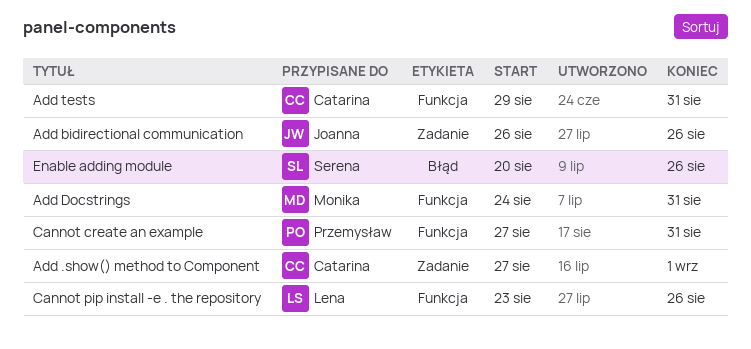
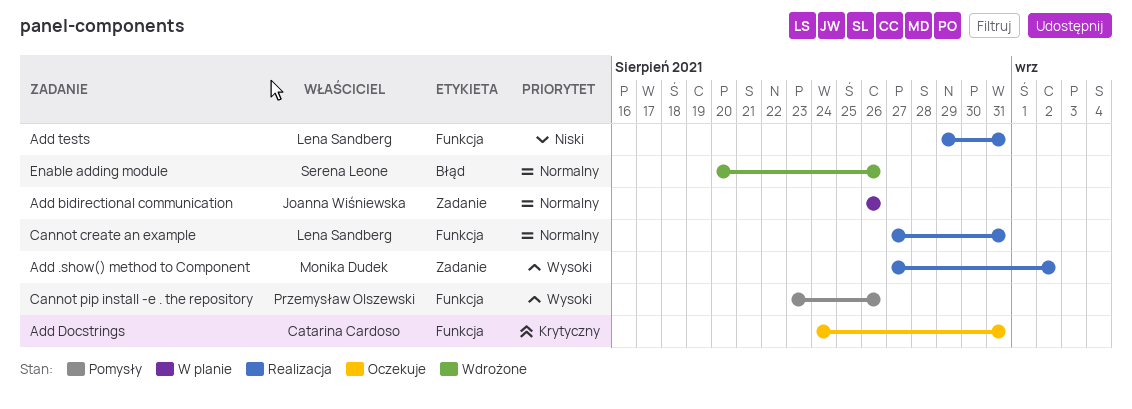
Add .show() method to Component, owner: Catarina Cardoso -> Monika Dudek
Add .show() method to Component, due: Sep 1 -> Sep 2
Add Docstrings, owner: Monika Dudek -> Catarina Cardoso
Add tests, owner: Catarina Cardoso -> Lena Sandberg
Cannot create an example, owner: Przemysław Olszewski -> Lena Sandberg
Cannot pip install -e . the repository, owner: Lena Sandberg -> Przemysław Olszewski

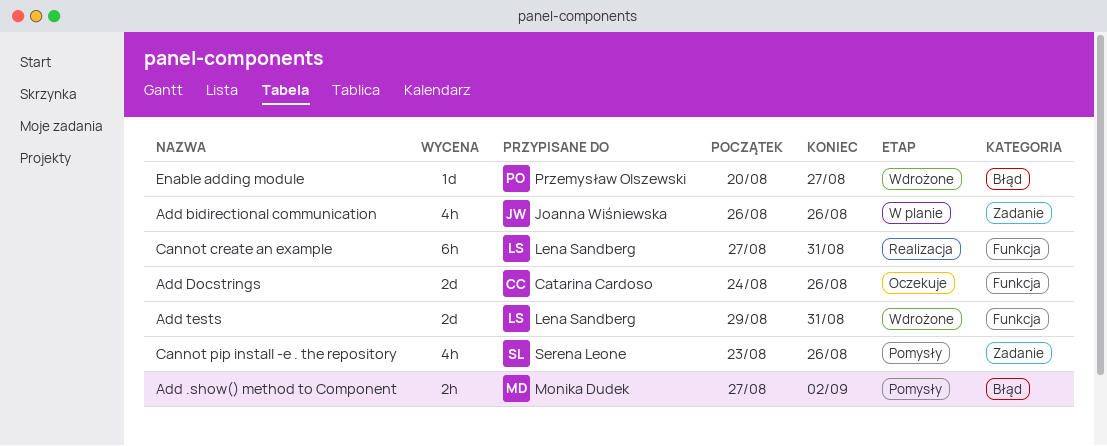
Add .show() method to Component, status: Realizacja -> Pomysły
Add .show() method to Component, label: Zadanie -> Błąd
Add Docstrings, due: Aug 31 -> Aug 26
Add tests, status: Realizacja -> Wdrożone
Cannot pip install -e . the repository, owner: Przemysław Olszewski -> Serena Leone
Cannot pip install -e . the repository, label: Funkcja -> Zadanie
Enable adding module, owner: Serena Leone -> Przemysław Olszewski
Enable adding module, due: Aug 26 -> Aug 27

